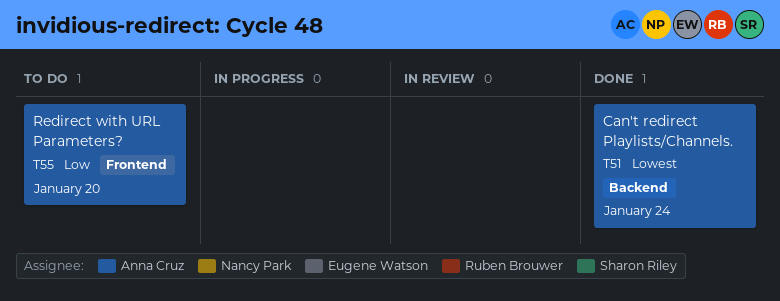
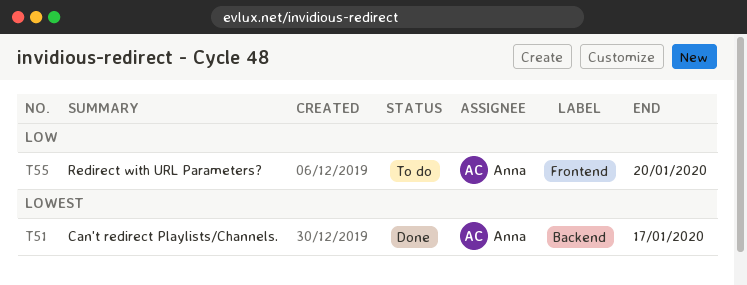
T51, due: Jan 24 -> Jan 17

